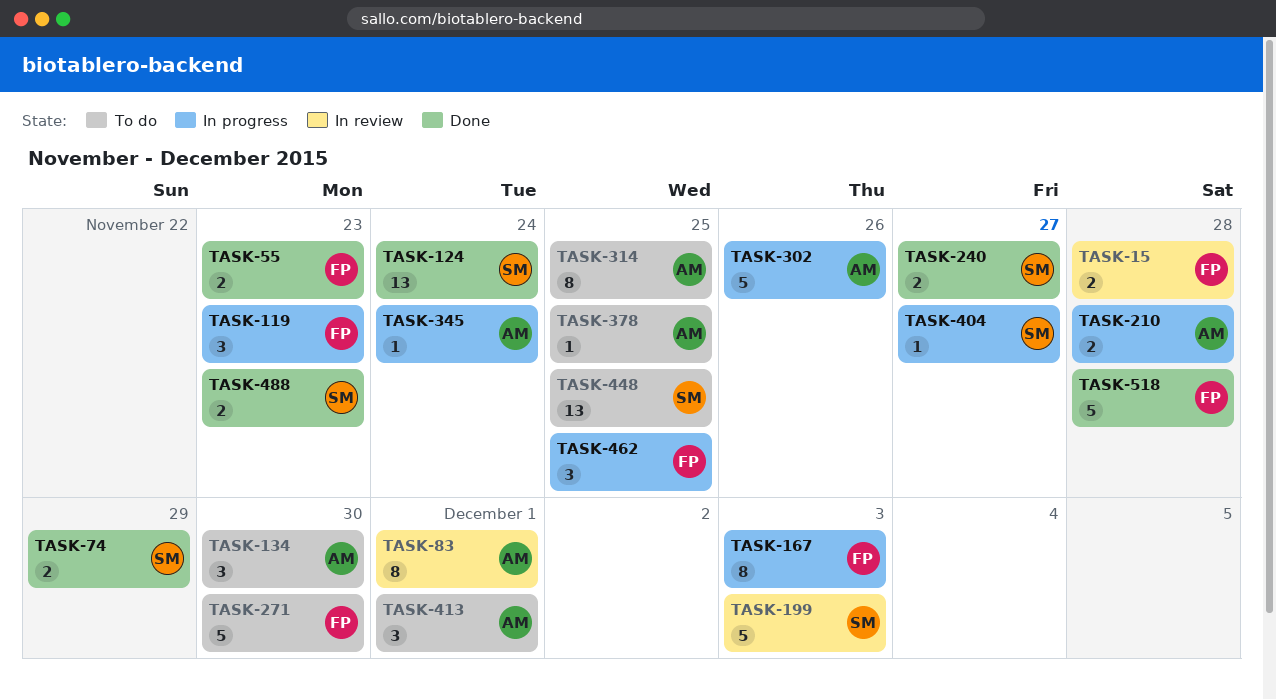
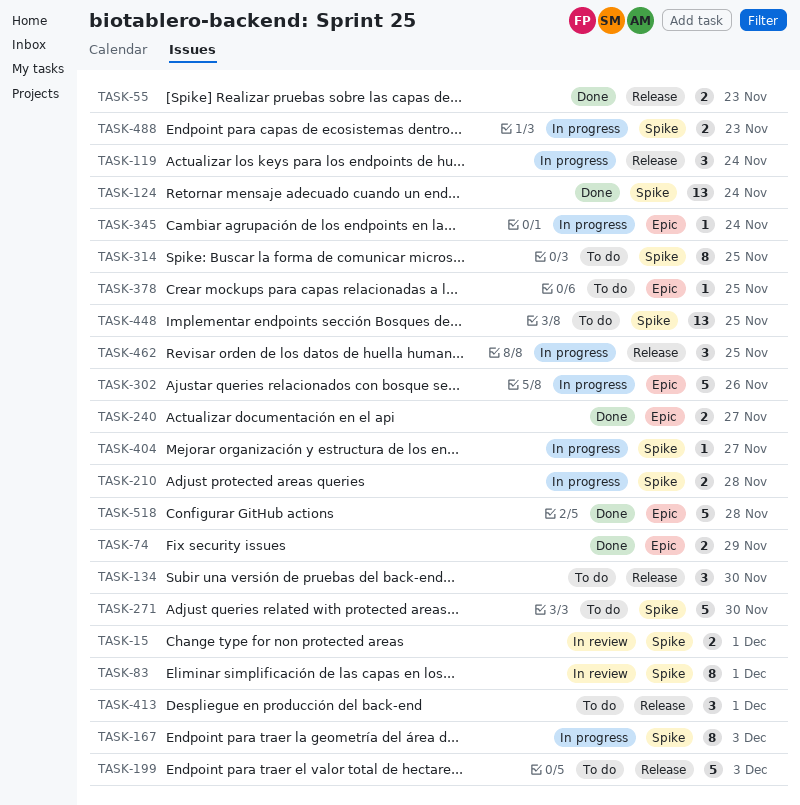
TASK-15, due: Nov 28 -> Dec 1
TASK-119, due: Nov 23 -> Nov 24
TASK-199, status: In review -> To do
TASK-488, status: Done -> In progress

